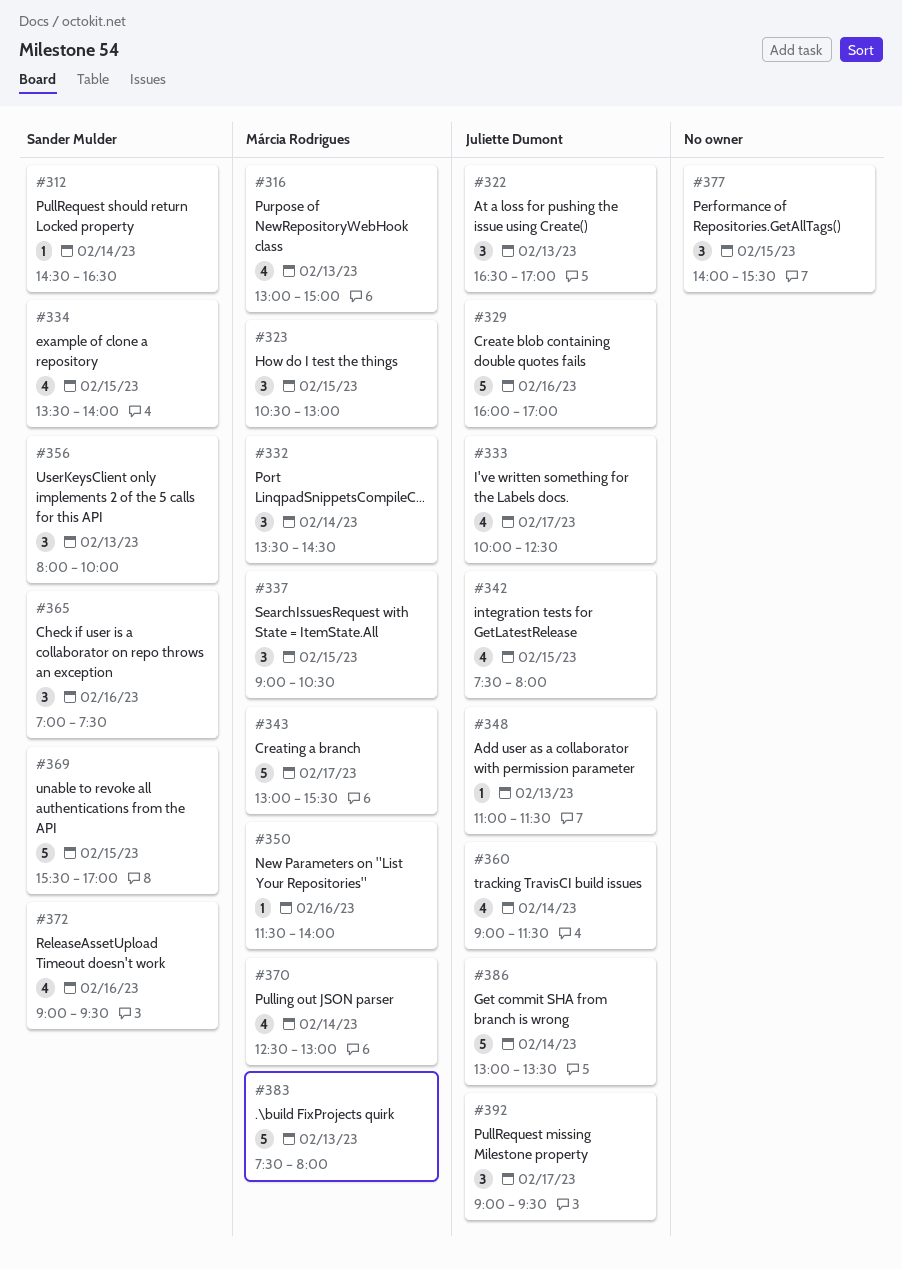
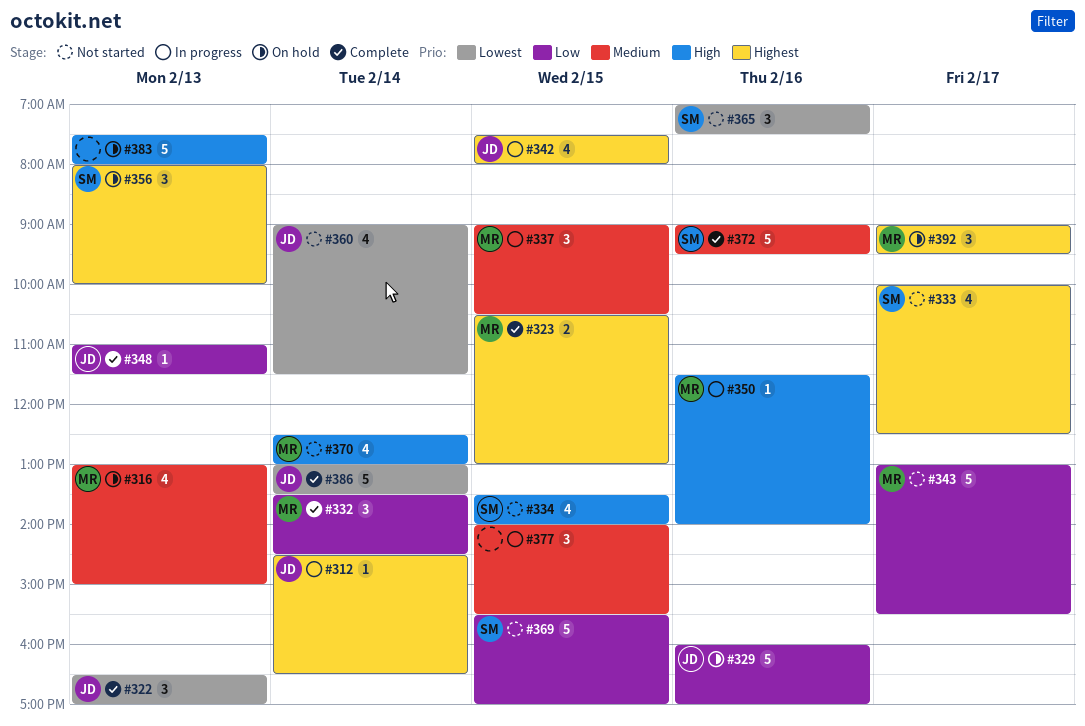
#312, owner: Sander Mulder -> Juliette Dumont
#323, estimate: 3 -> 2
#333, owner: Juliette Dumont -> Sander Mulder
#372, estimate: 4 -> 5
#383, owner: Márcia Rodrigues -> none
#392, owner: Juliette Dumont -> Márcia Rodrigues

